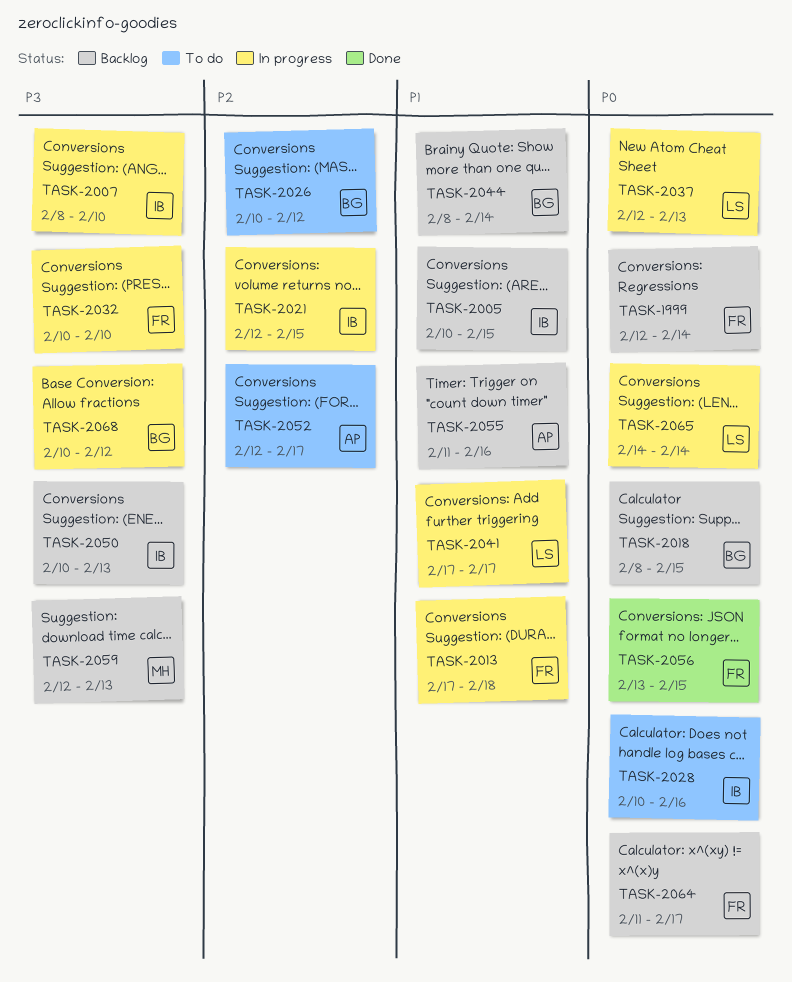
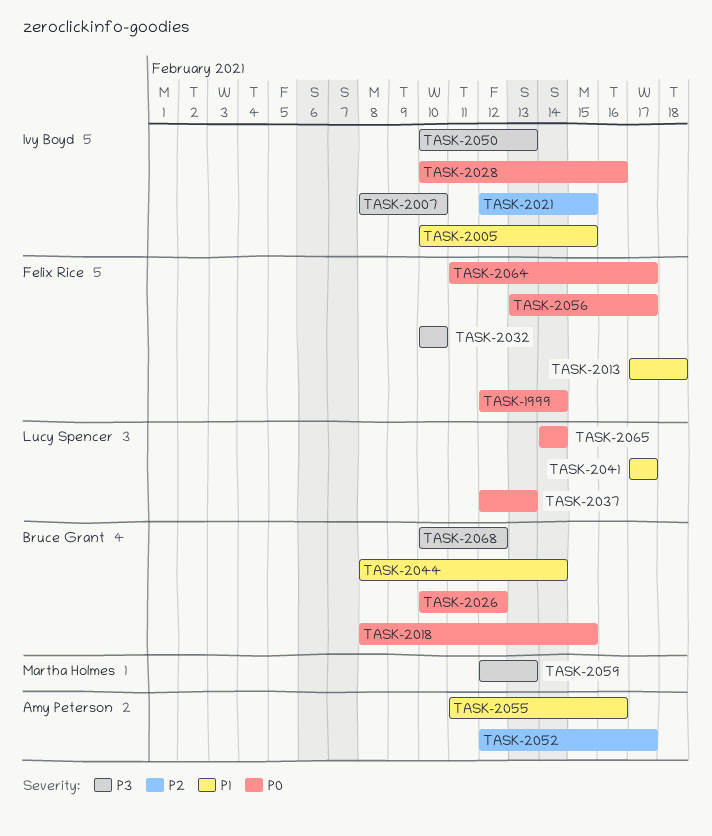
TASK-2026, priority: P2 -> P0
TASK-2056, due: Feb 15 -> Feb 17

